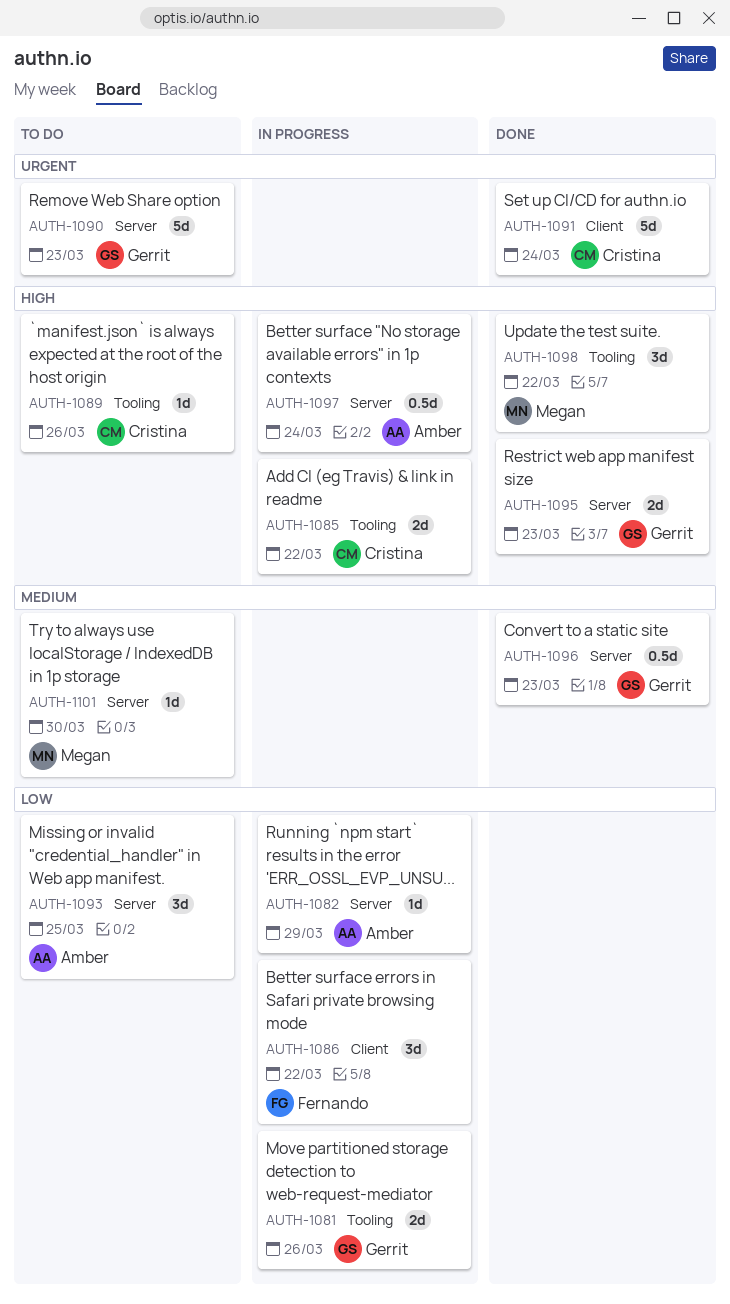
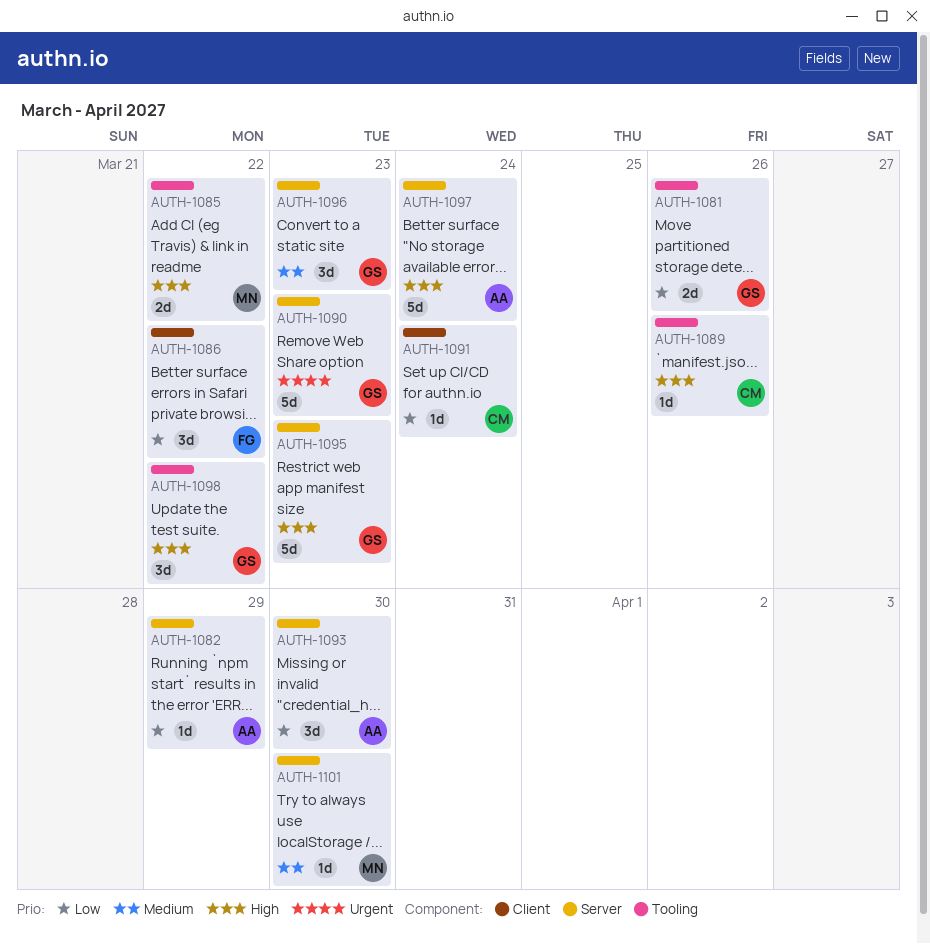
AUTH-1085, owner: Cristina -> Megan
AUTH-1091, priority: Urgent -> Low
AUTH-1091, estimate: 5d -> 1d
AUTH-1093, due: Mar 25 -> Mar 30
AUTH-1095, estimate: 2d -> 5d
AUTH-1096, estimate: 0.5d -> 3d
AUTH-1097, estimate: 0.5d -> 5d
AUTH-1098, owner: Megan -> Gerrit

